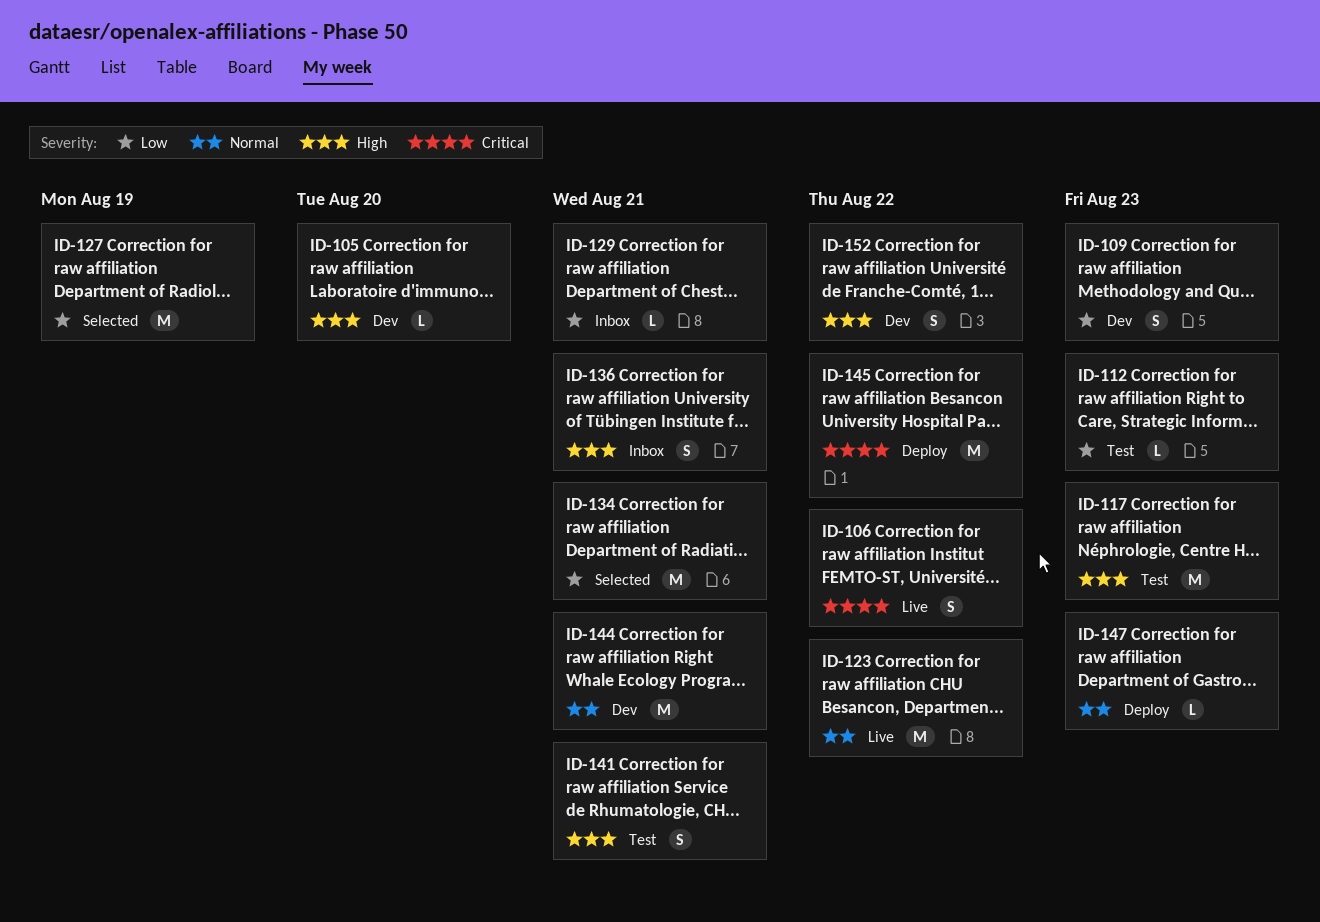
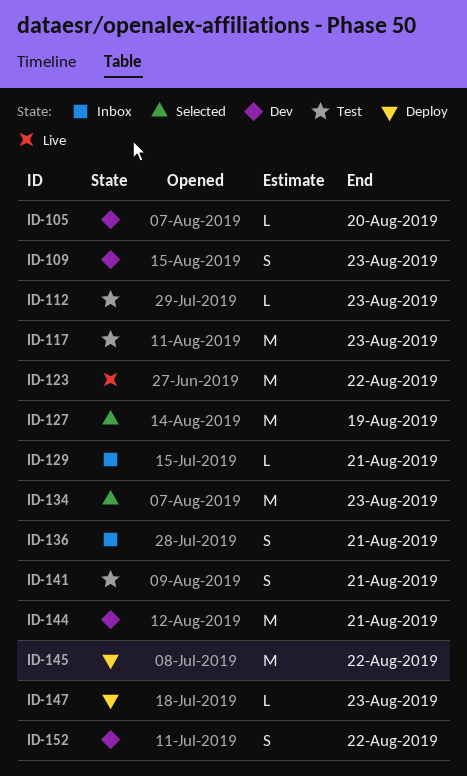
ID-106: present -> none
ID-134, due: Aug 21 -> Aug 23

